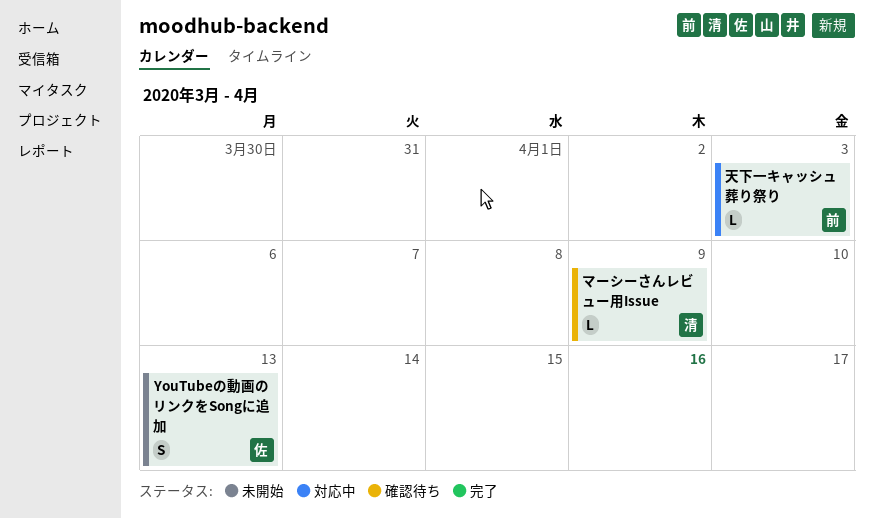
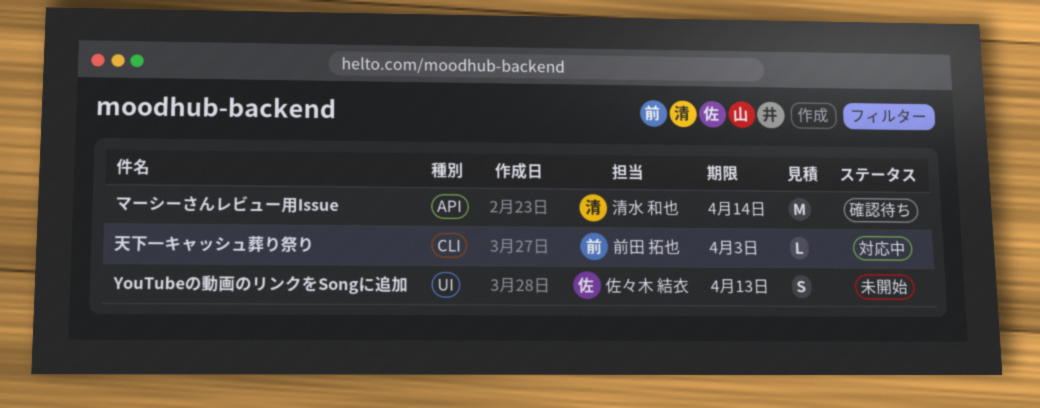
マーシーさんレビュー用Issue, estimate: L -> M
マーシーさんレビュー用Issue, due: Apr 9 -> Apr 14

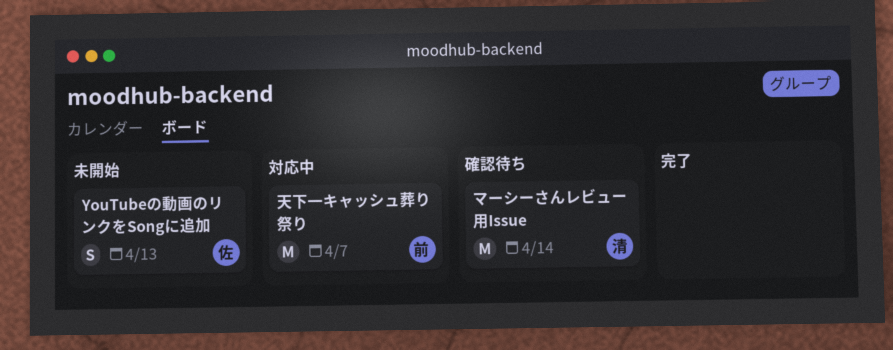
天下一キャッシュ葬り祭り, estimate: L -> M
天下一キャッシュ葬り祭り, due: Apr 3 -> Apr 7

